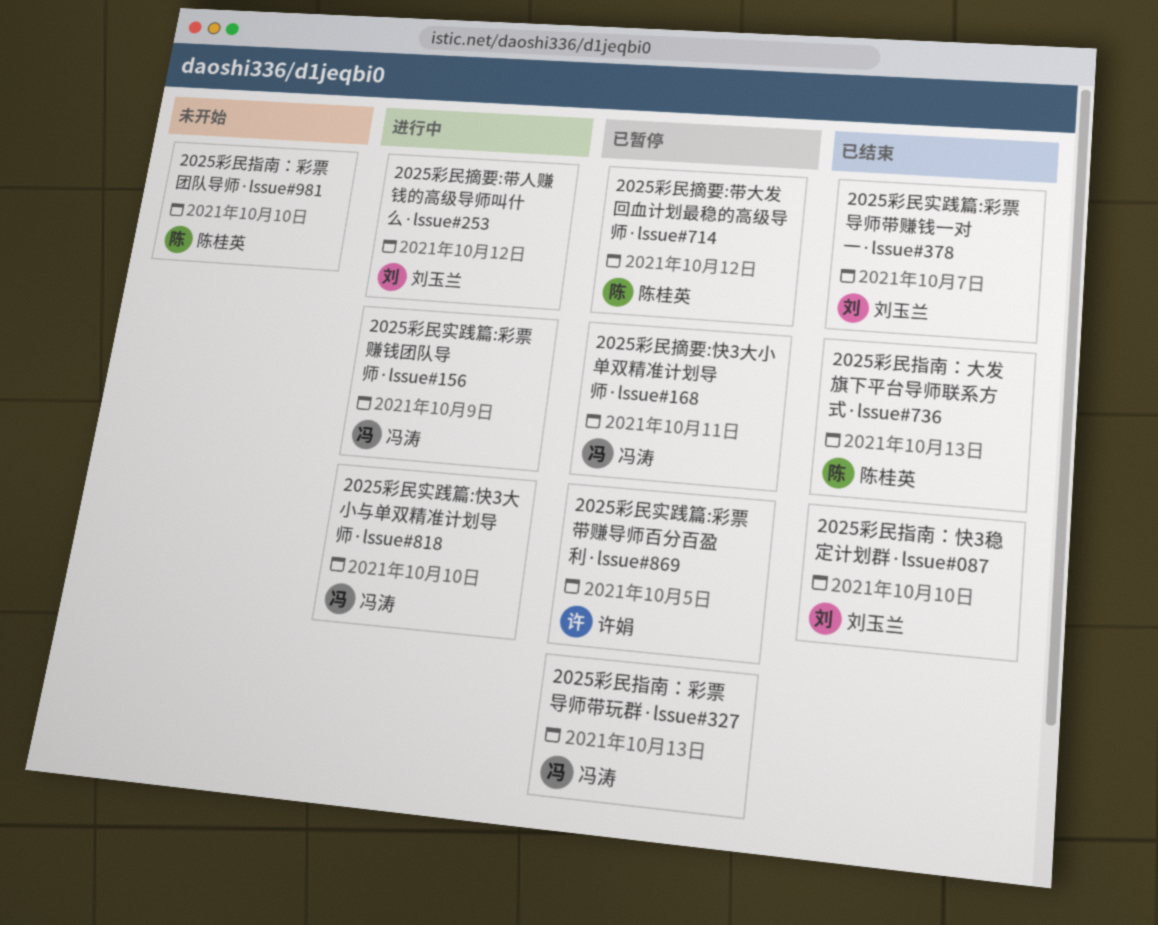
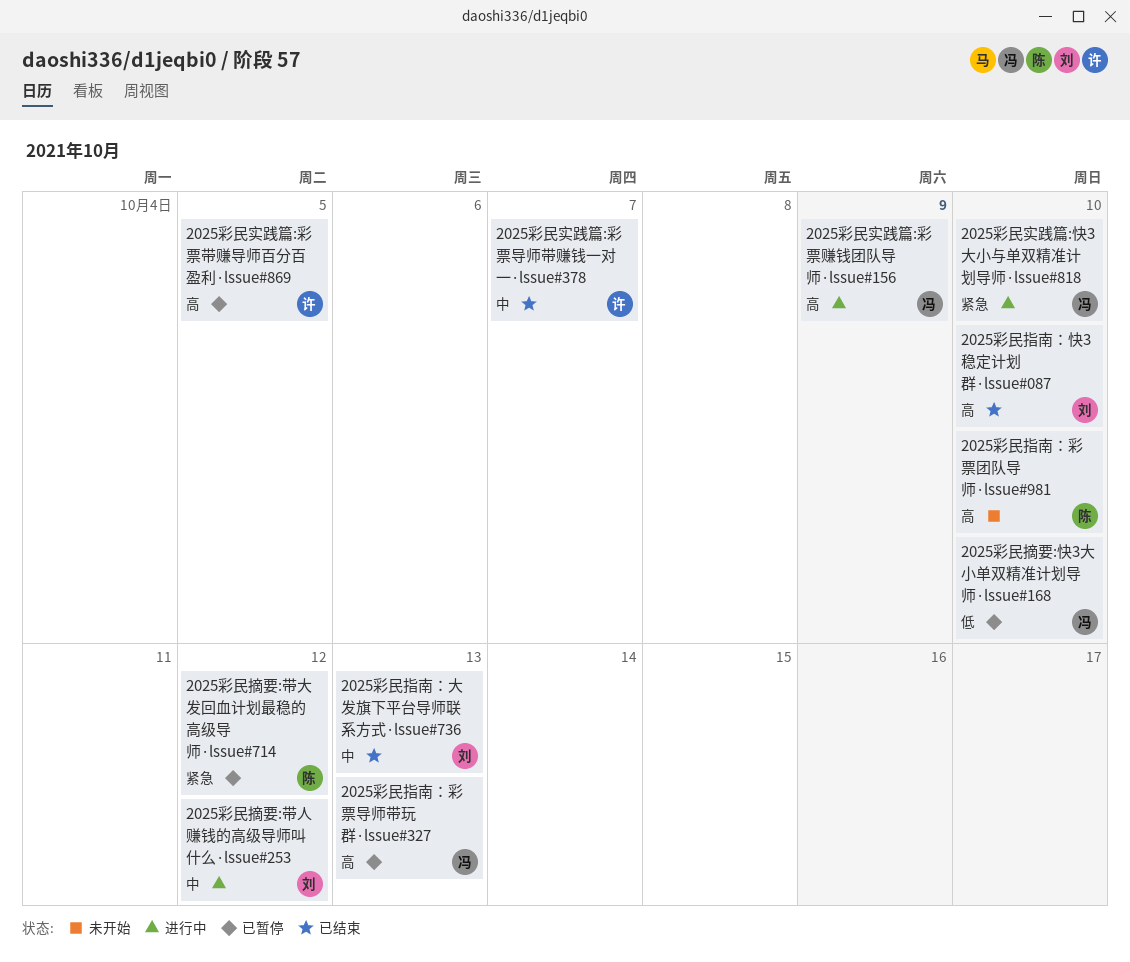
2025彩民实践篇:彩票导师带赚钱一对一·lssue#378, owner: 刘玉兰 -> 许娟
2025彩民指南：大发旗下平台导师联系方式·lssue#736, owner: 陈桂英 -> 刘玉兰
2025彩民摘要:快3大小单双精准计划导师·lssue#168, due: Oct 11 -> Oct 10

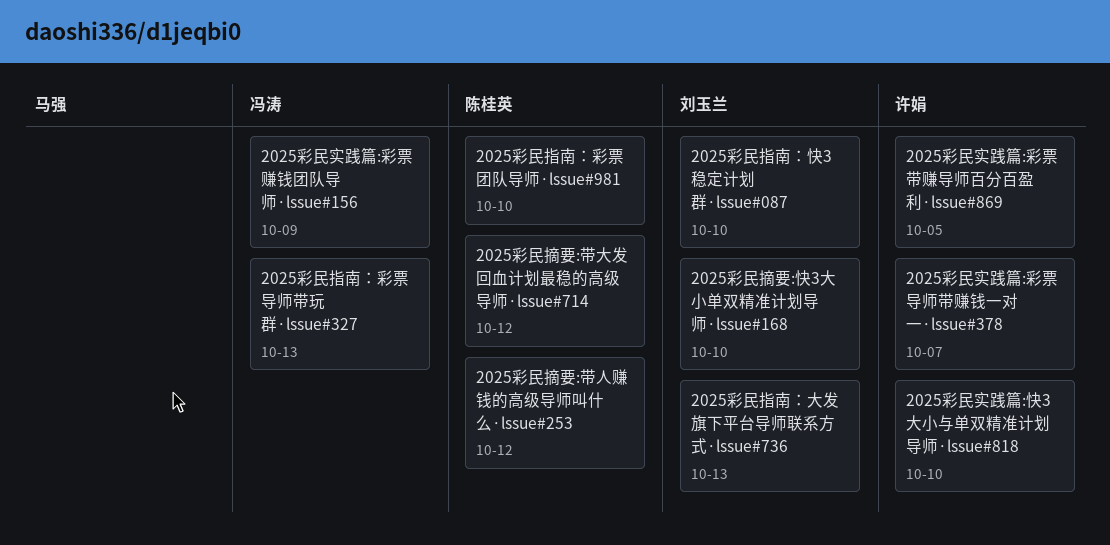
2025彩民实践篇:快3大小与单双精准计划导师·lssue#818, owner: 冯涛 -> 许娟
2025彩民摘要:带人赚钱的高级导师叫什么·lssue#253, owner: 刘玉兰 -> 陈桂英
2025彩民摘要:快3大小单双精准计划导师·lssue#168, owner: 冯涛 -> 刘玉兰

